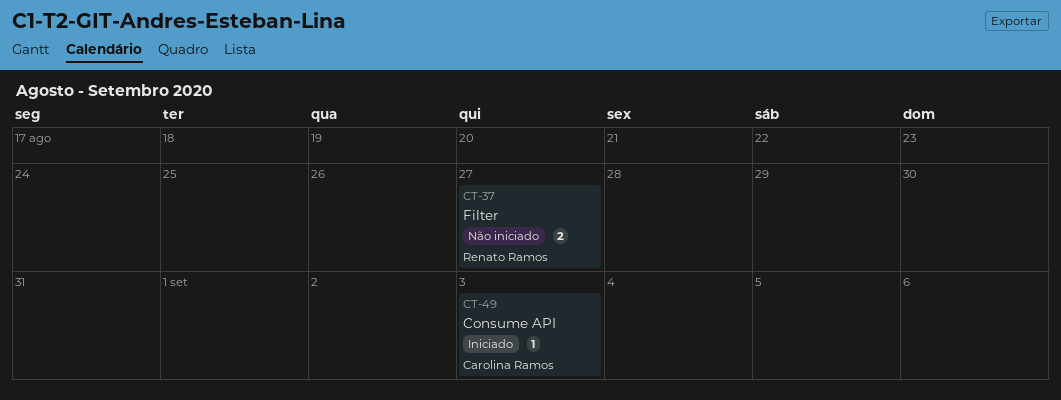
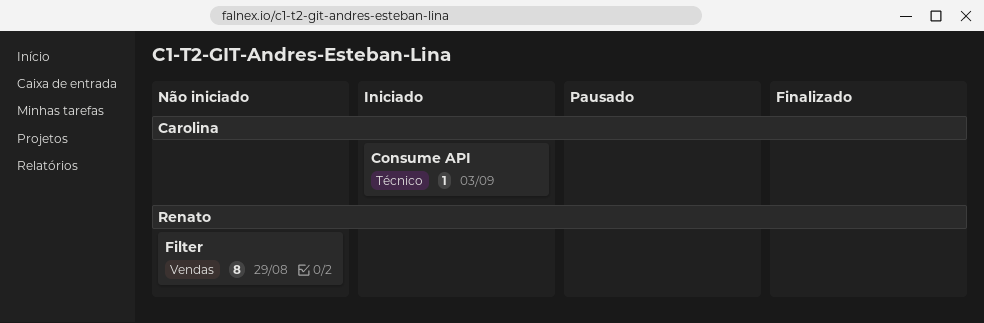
Filter, estimate: 2 -> 8
Filter, due: Aug 27 -> Aug 29

